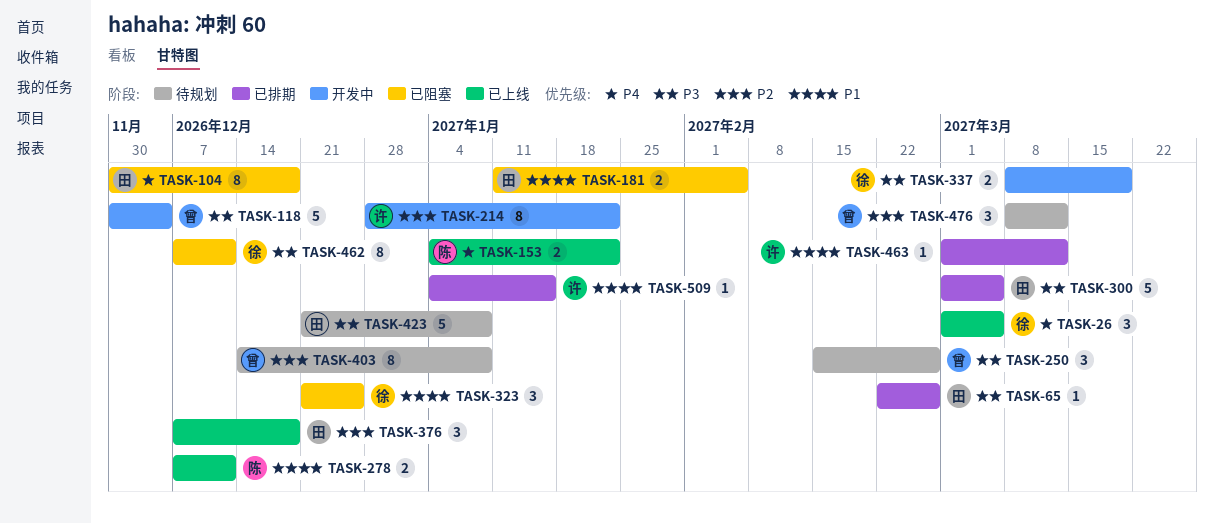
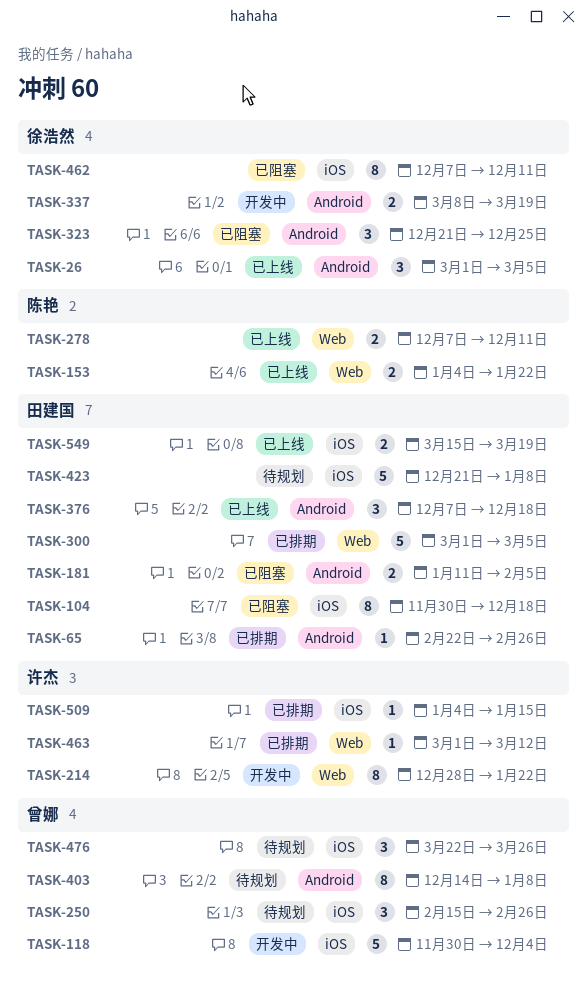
TASK-476, start: Mar 8 -> Mar 22
TASK-476, due: Mar 12 -> Mar 26
TASK-549: none -> present

